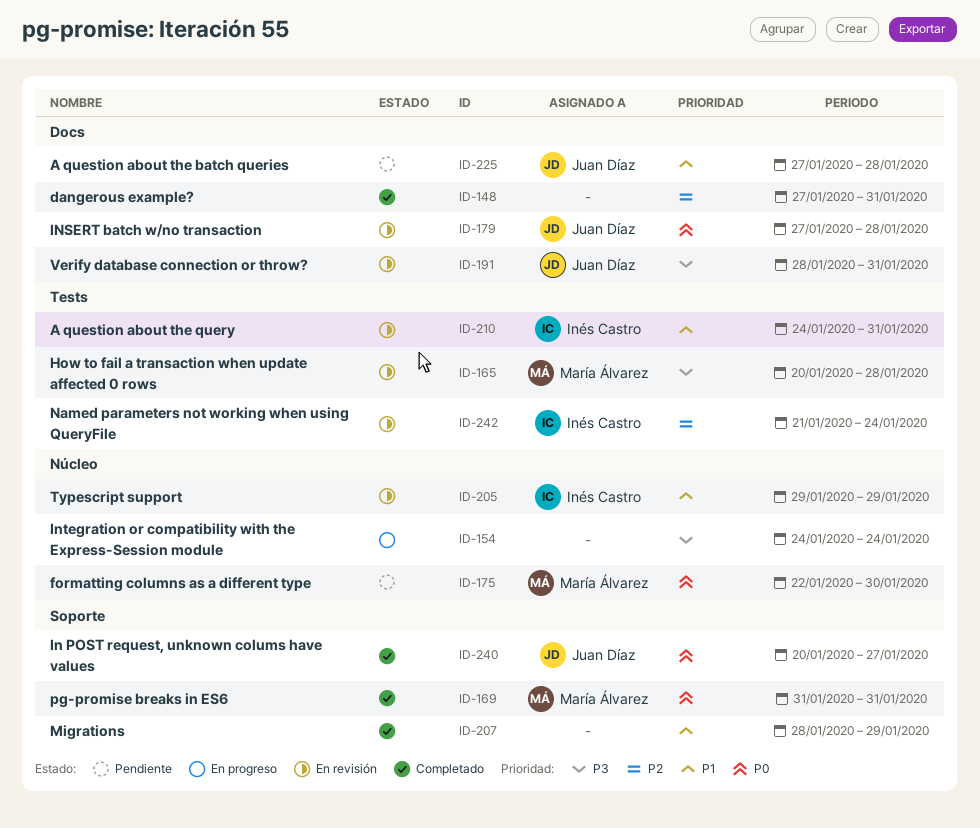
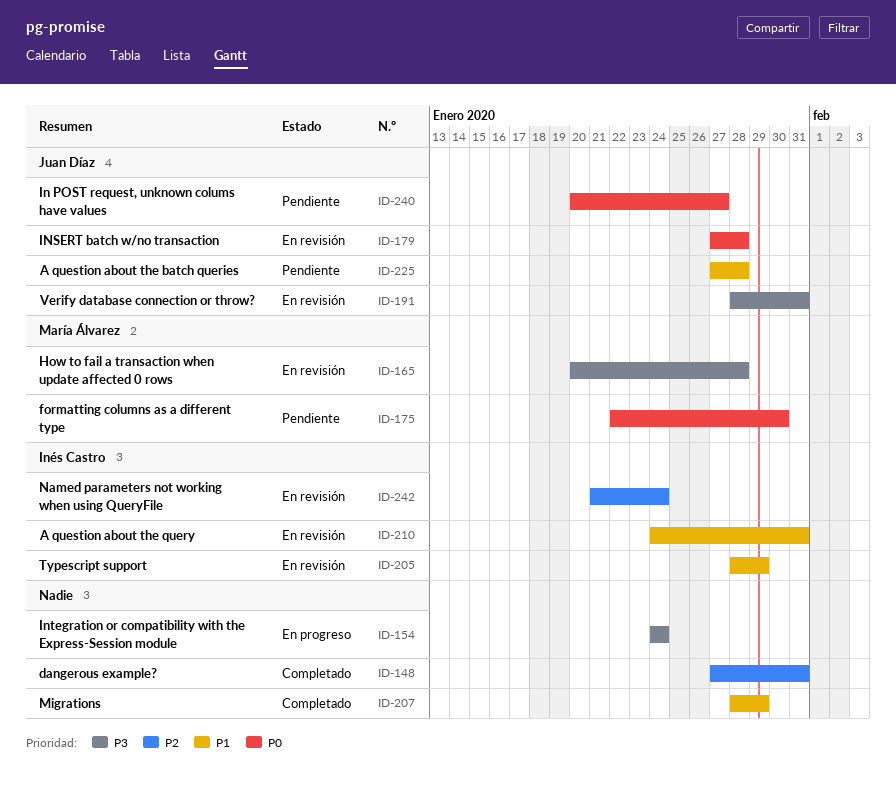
ID-169: present -> none
ID-205, start: Jan 29 -> Jan 28
ID-240, status: Completado -> Pendiente

